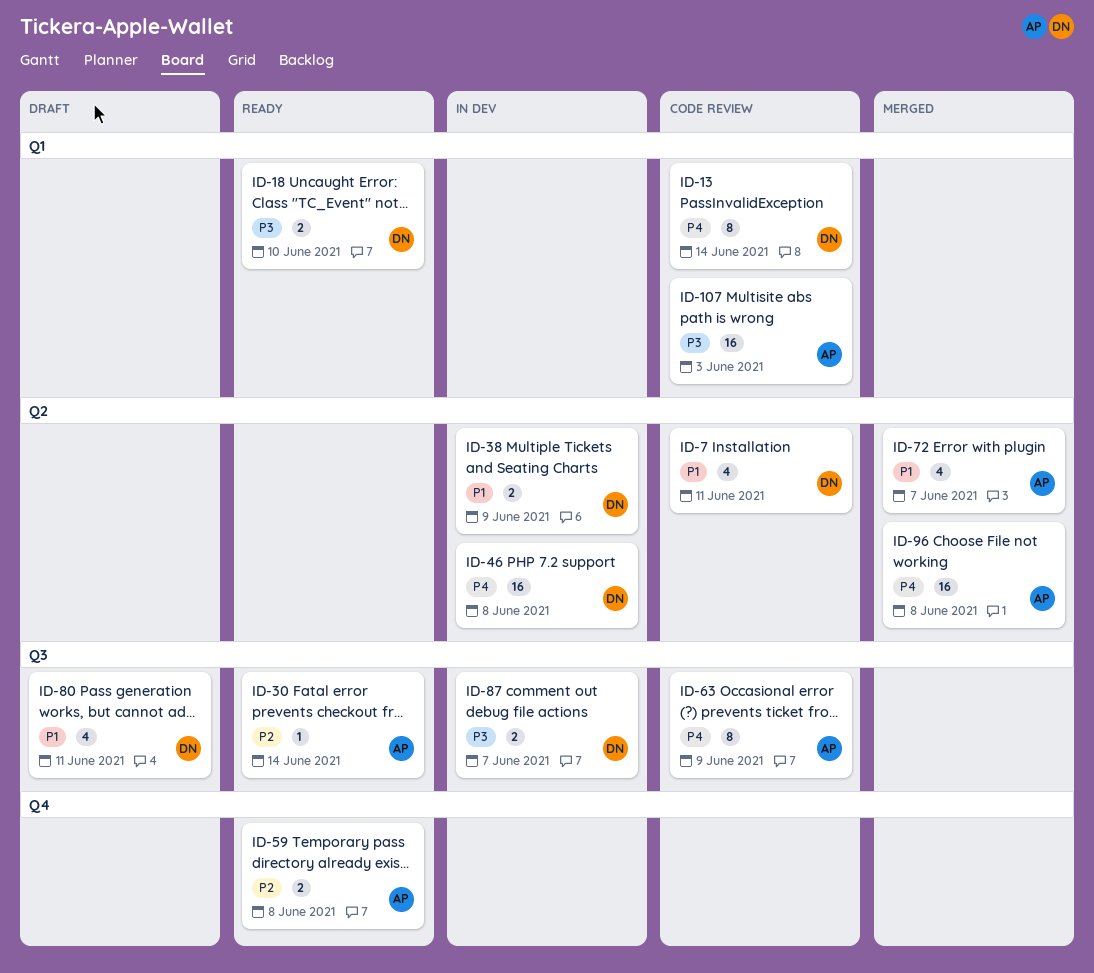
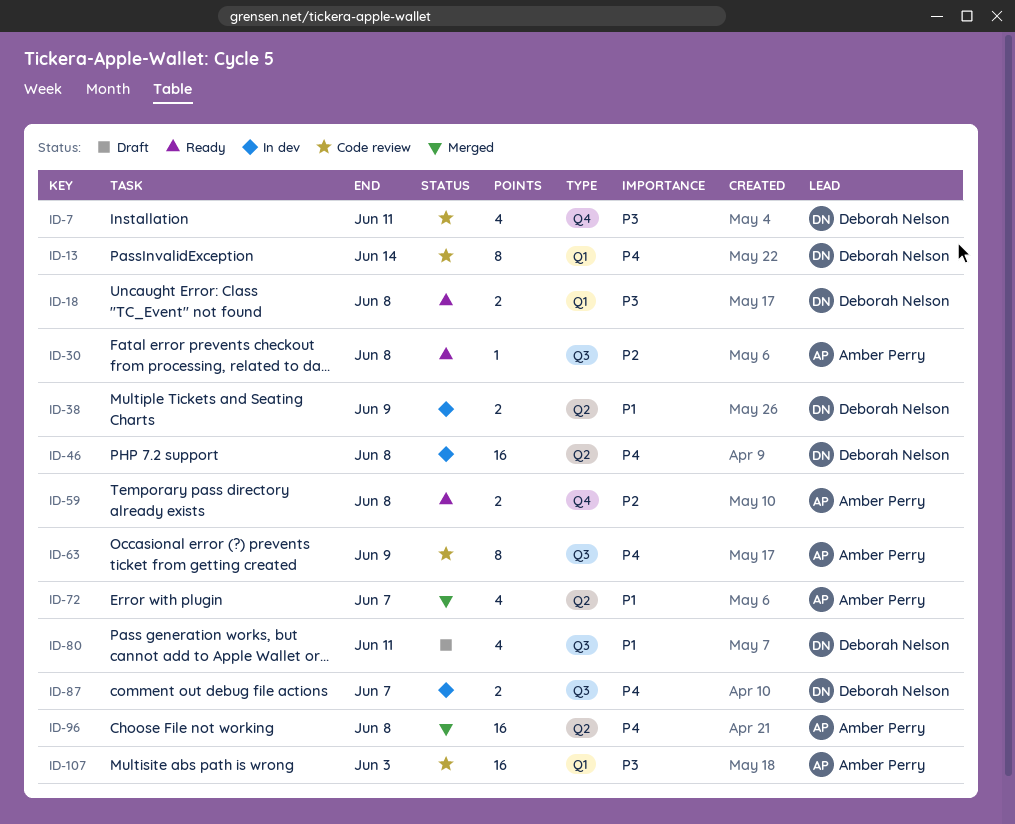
ID-7, priority: P1 -> P3
ID-7, label: Q2 -> Q4
ID-18, due: Jun 10 -> Jun 8
ID-30, due: Jun 14 -> Jun 8
ID-87, priority: P3 -> P4

